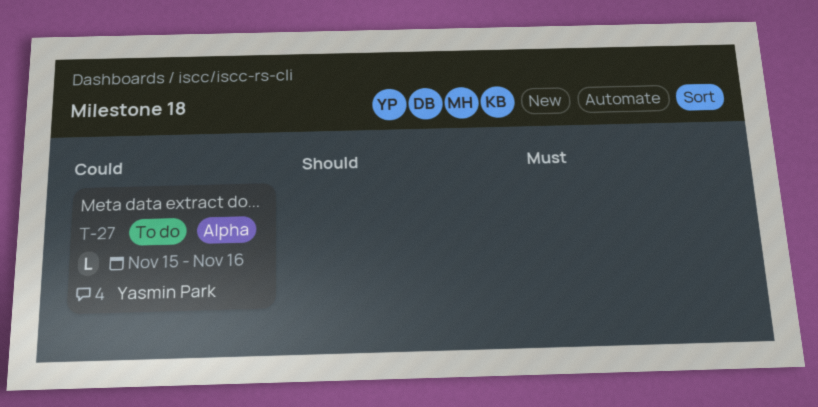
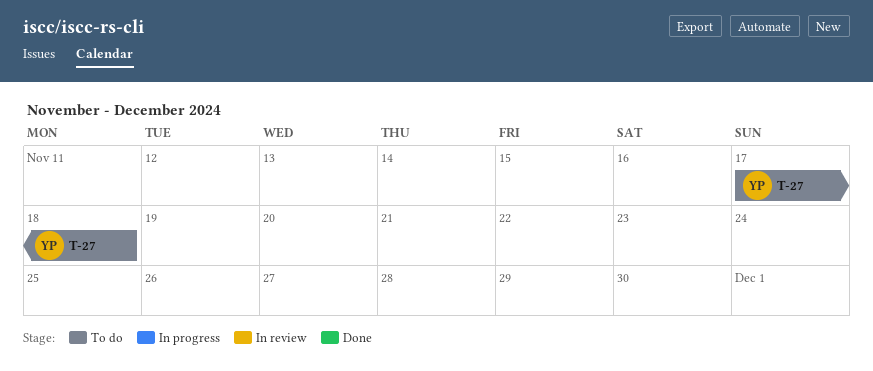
T-27, start: Nov 15 -> Nov 17
T-27, due: Nov 16 -> Nov 18

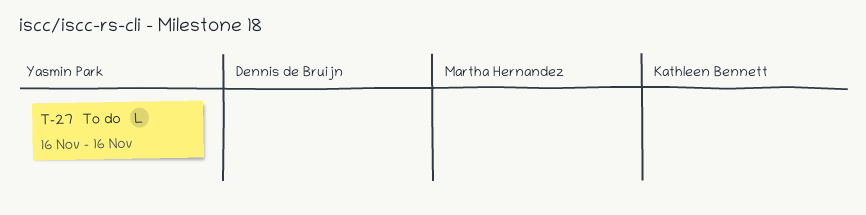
T-27, start: Nov 17 -> Nov 16
T-27, due: Nov 18 -> Nov 16

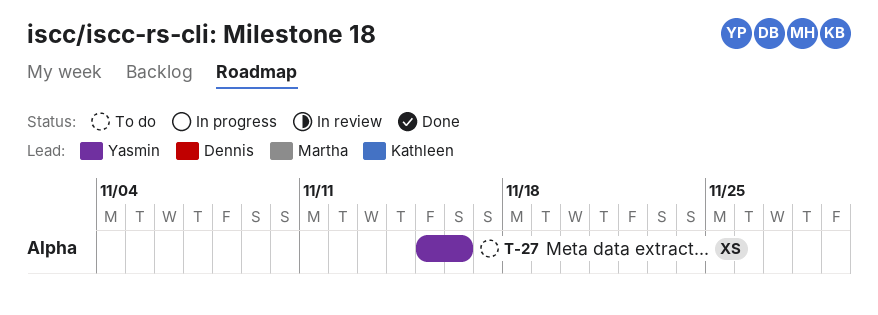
T-27, estimate: L -> XS
T-27, start: Nov 16 -> Nov 15

